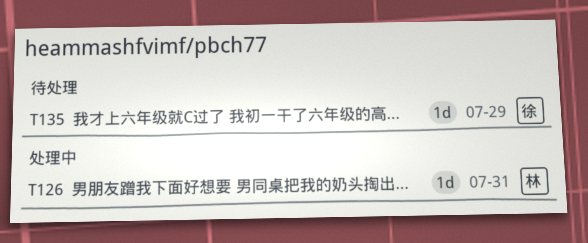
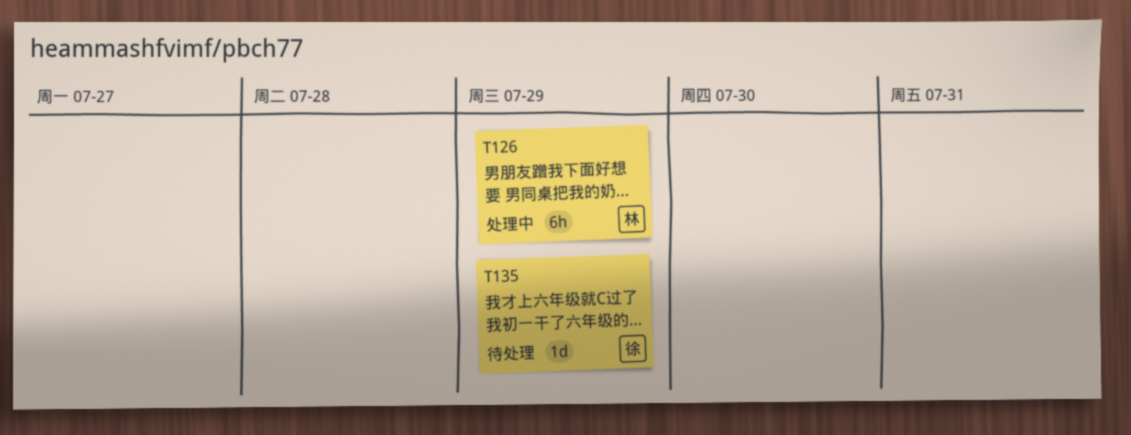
T126, estimate: 1d -> 6h
T126, due: Jul 31 -> Jul 29

